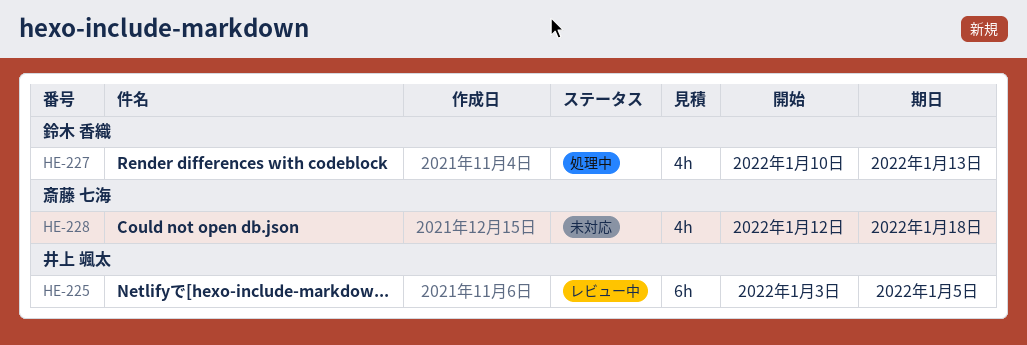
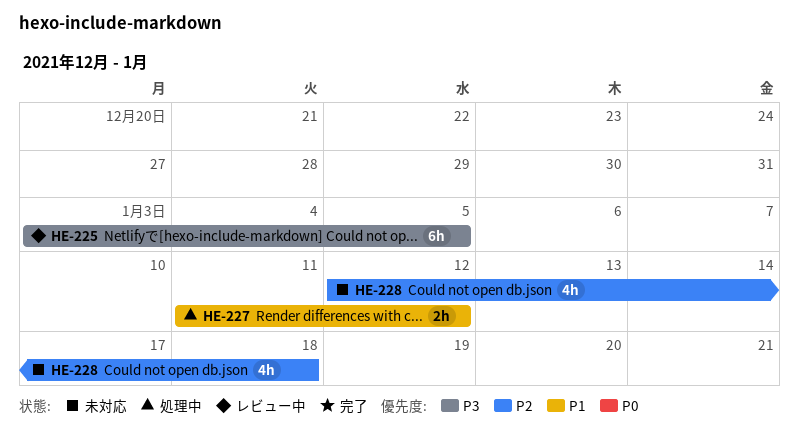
HE-227, estimate: 4h -> 2h
HE-227, start: Jan 10 -> Jan 11
HE-227, due: Jan 13 -> Jan 12

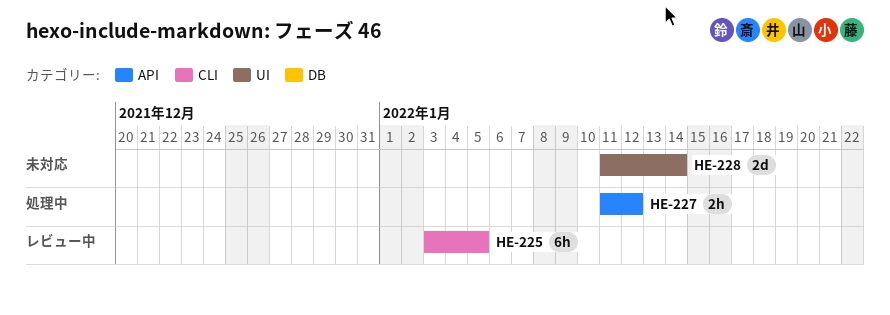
HE-228, estimate: 4h -> 2d
HE-228, start: Jan 12 -> Jan 11
HE-228, due: Jan 18 -> Jan 14

